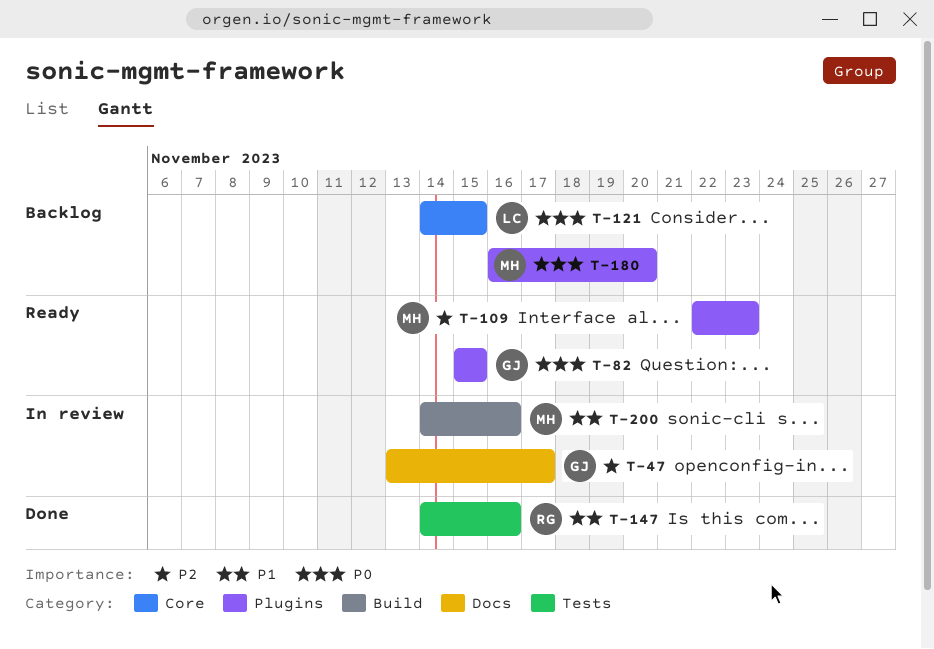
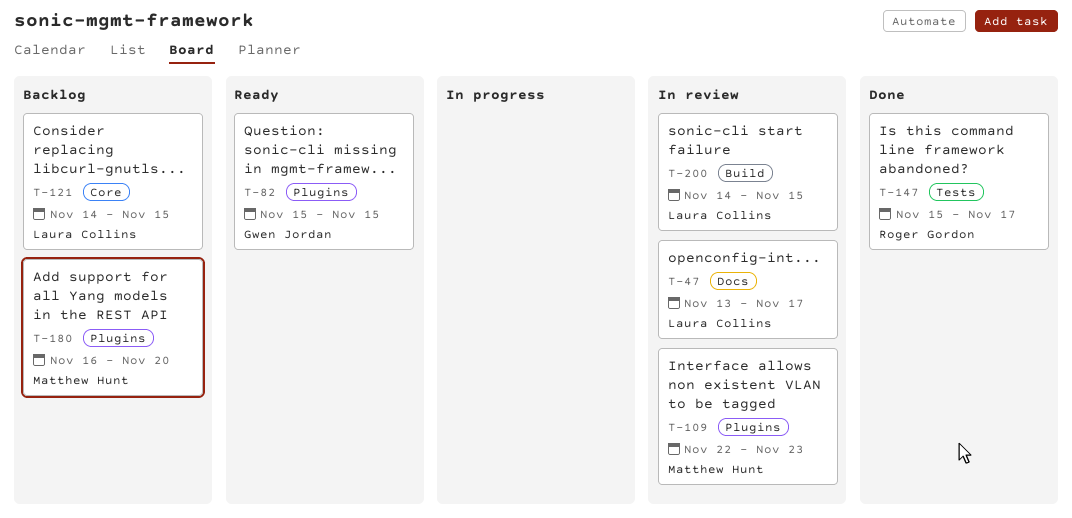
T-47, owner: Gwen Jordan -> Laura Collins
T-109, status: Ready -> In review
T-147, start: Nov 14 -> Nov 15
T-147, due: Nov 16 -> Nov 17
T-200, owner: Matthew Hunt -> Laura Collins
T-200, due: Nov 16 -> Nov 15

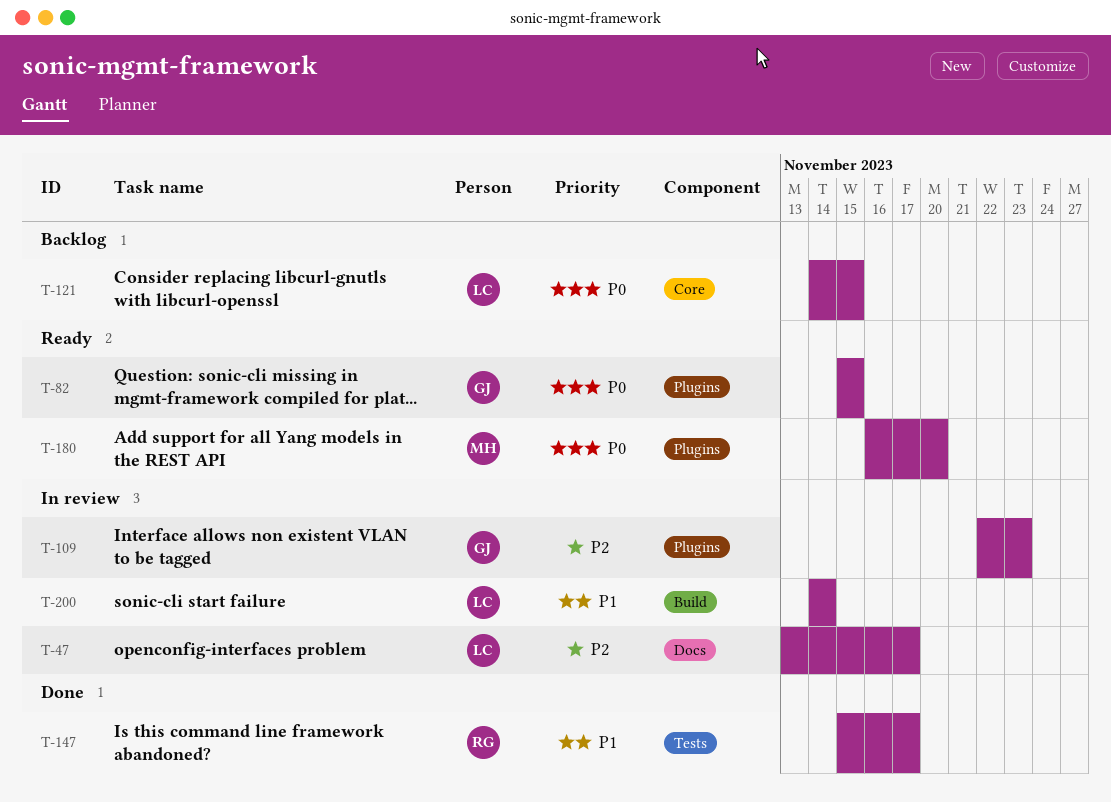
T-109, owner: Matthew Hunt -> Gwen Jordan
T-180, status: Backlog -> Ready
T-200, due: Nov 15 -> Nov 14

